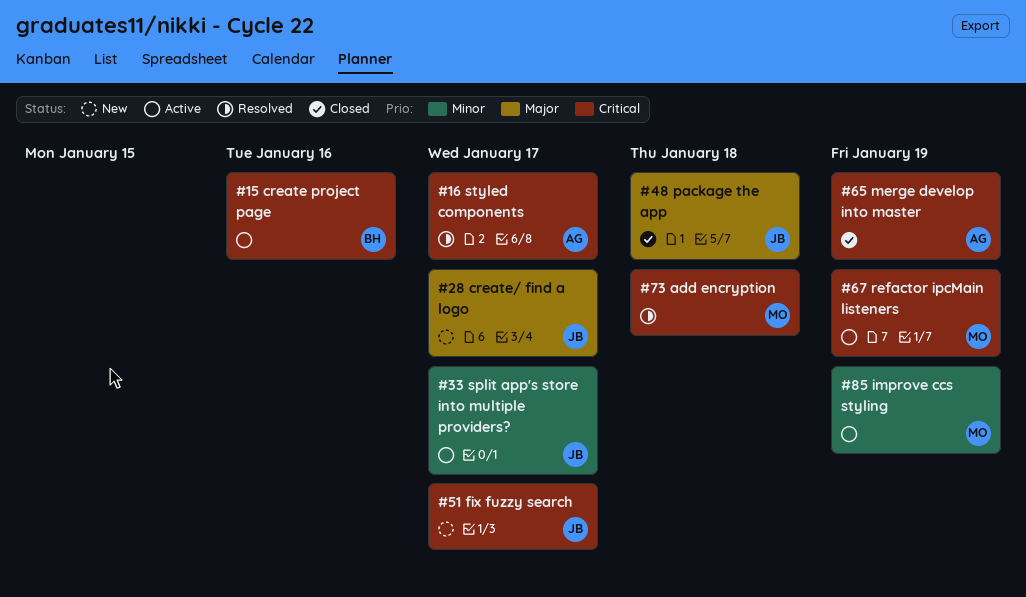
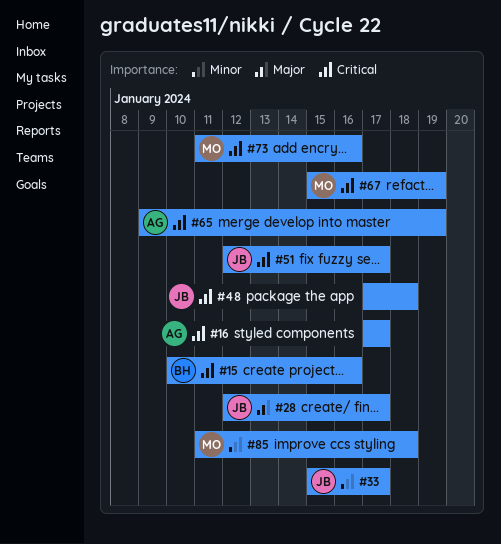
#48, priority: Major -> Critical
#73, due: Jan 18 -> Jan 16
#85, due: Jan 19 -> Jan 18

